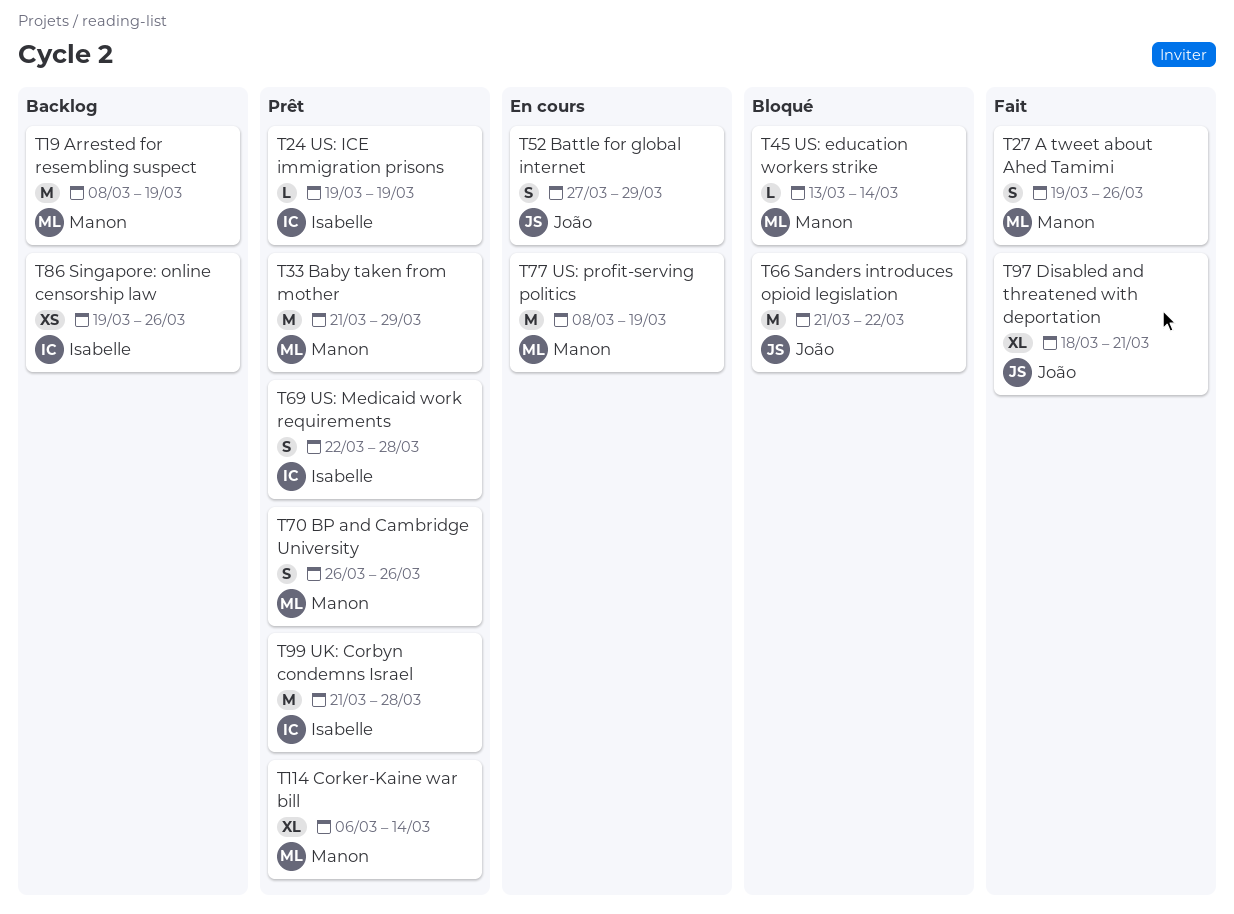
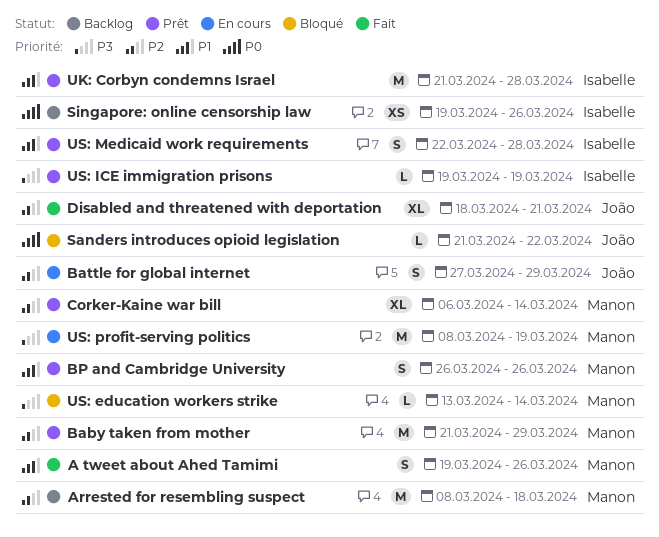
Arrested for resembling suspect, due: Mar 19 -> Mar 18
Sanders introduces opioid legislation, estimate: M -> L

